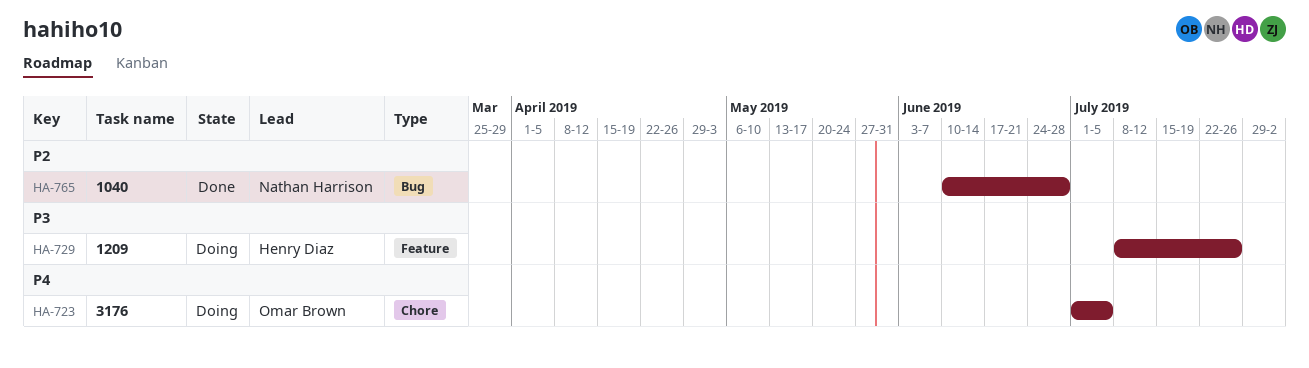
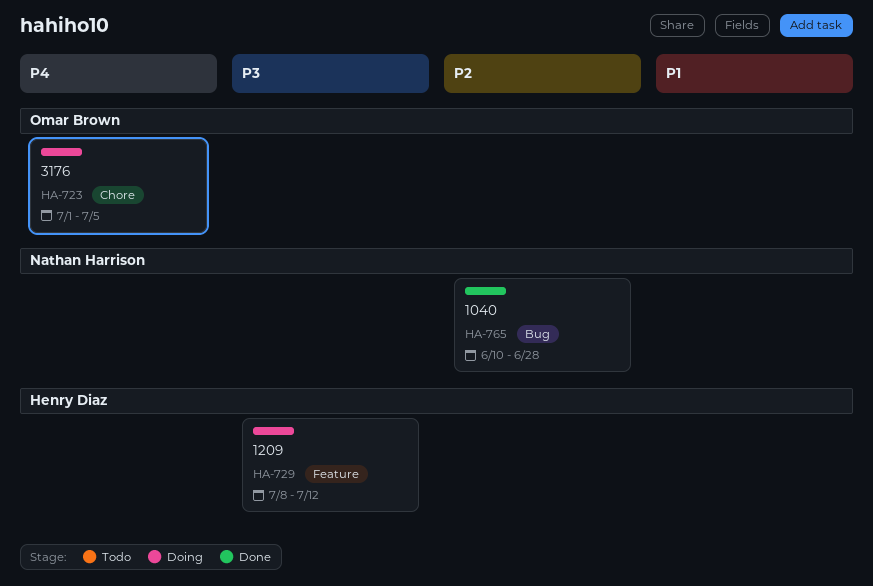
HA-729, due: Jul 26 -> Jul 12

